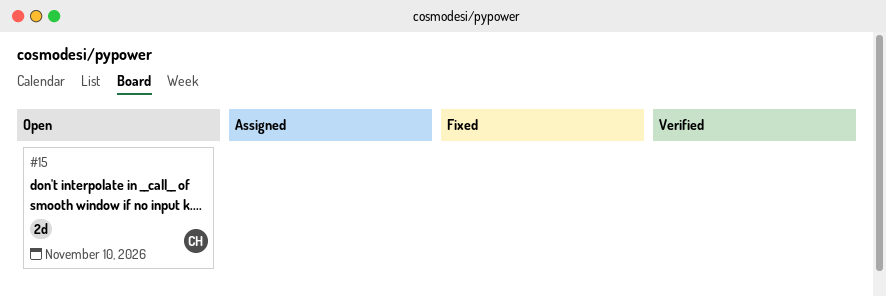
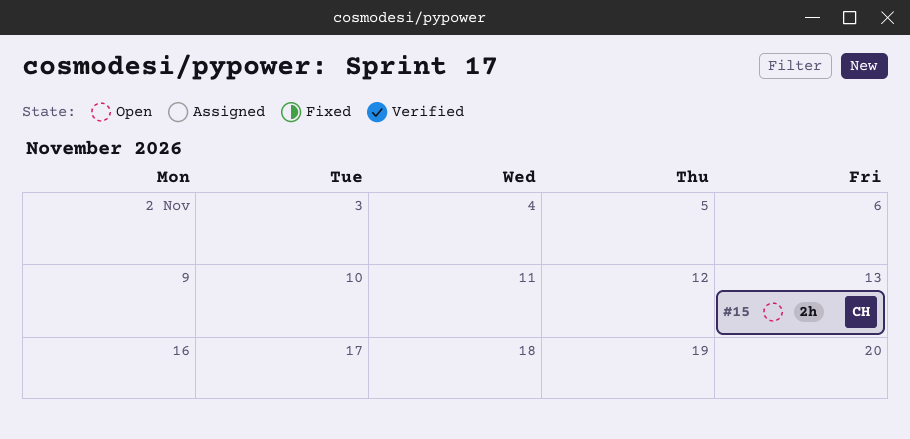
#15, estimate: 2d -> 2h
#15, due: Nov 10 -> Nov 13

